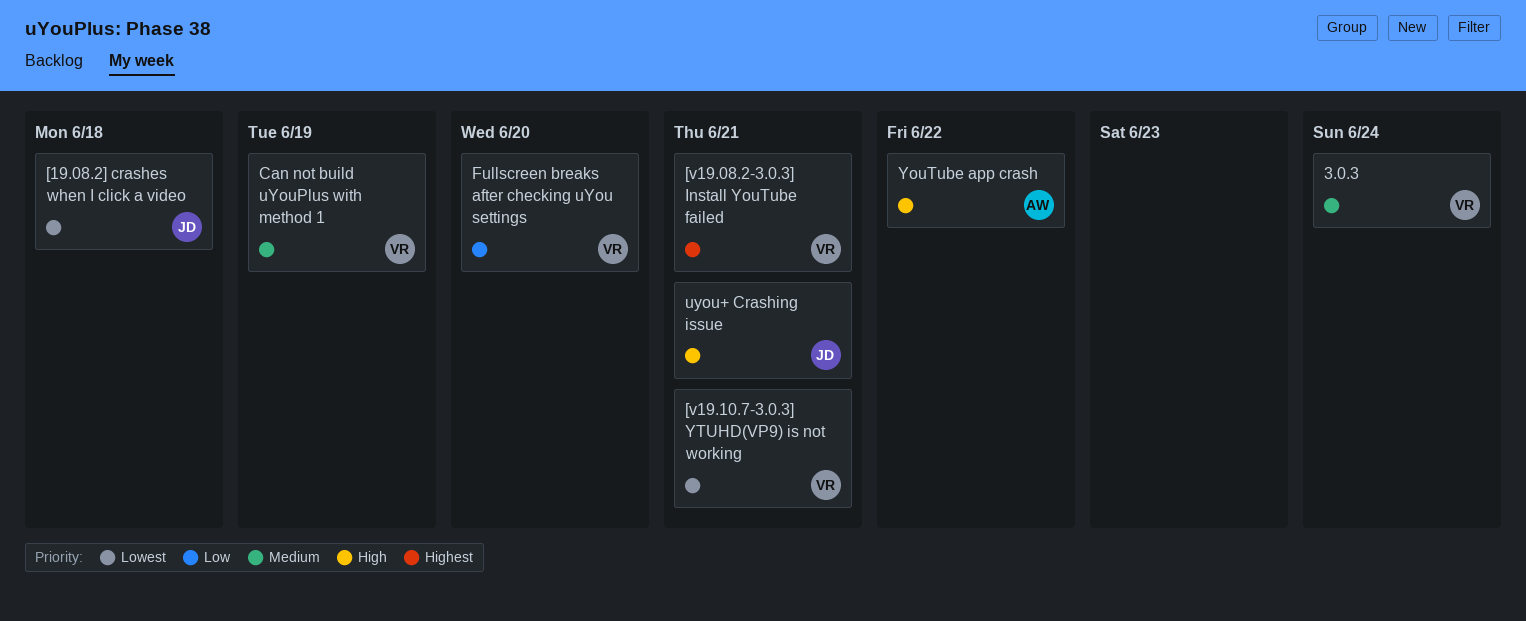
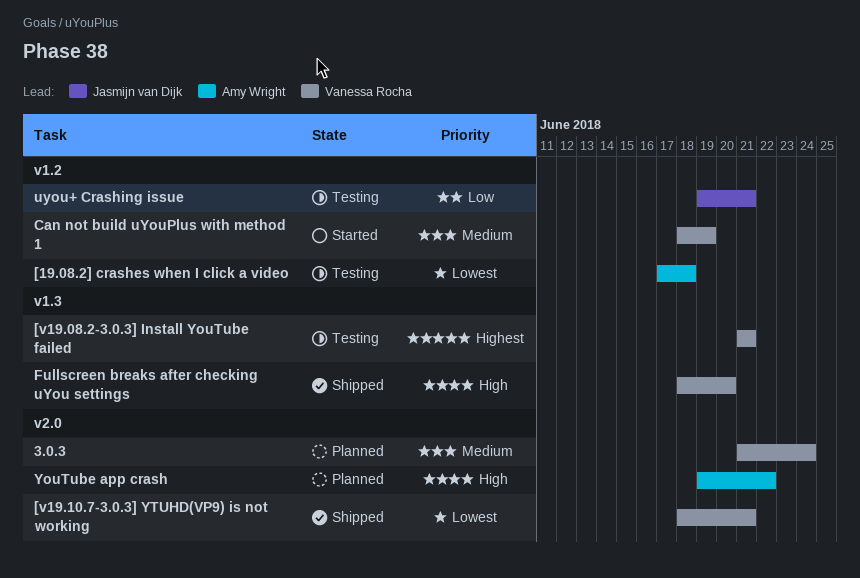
[19.08.2] crashes when I click a video, owner: Jasmijn van Dijk -> Amy Wright
Fullscreen breaks after checking uYou settings, priority: Low -> High
uyou+ Crashing issue, priority: High -> Low

